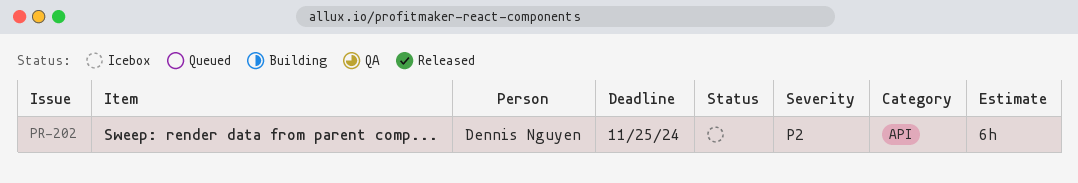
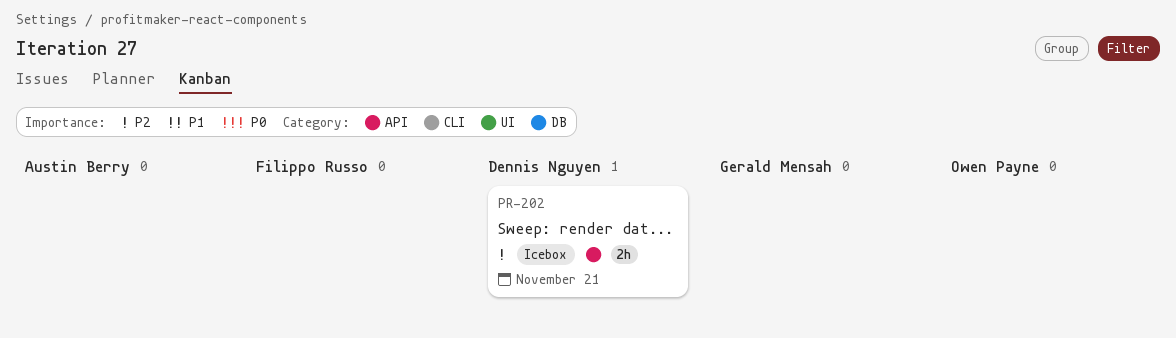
PR-202, estimate: 6h -> 2h
PR-202, due: Nov 25 -> Nov 21

